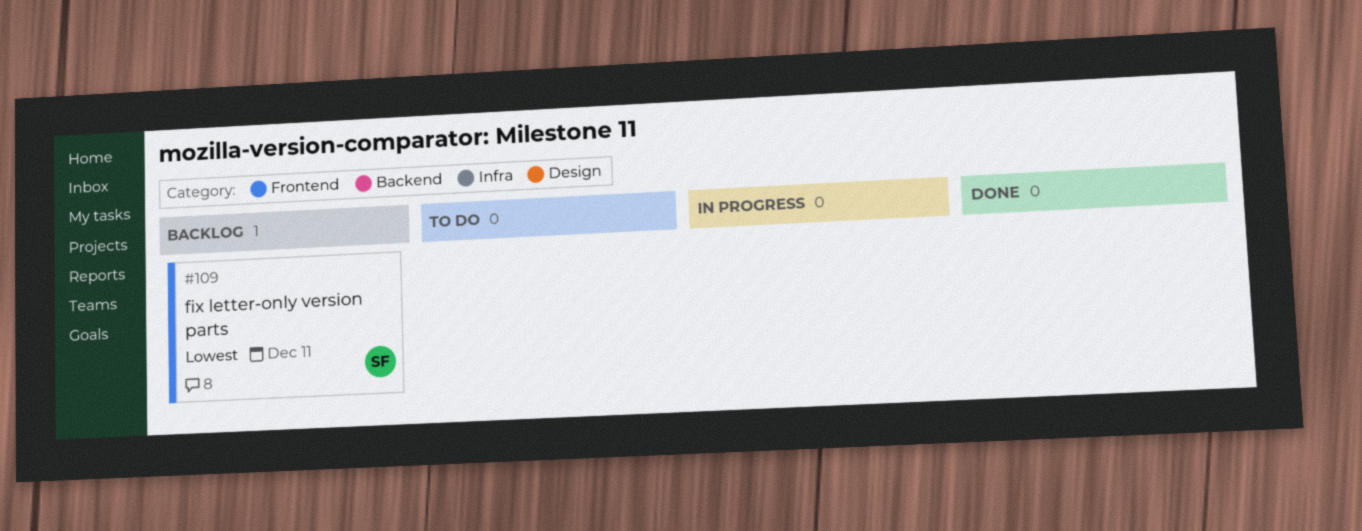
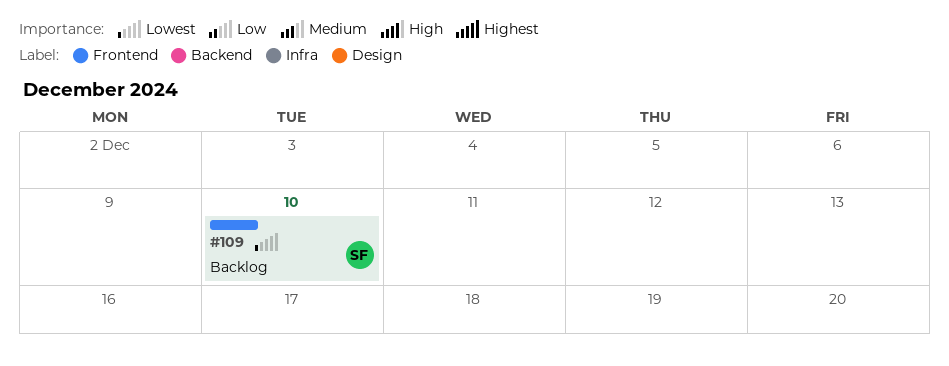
#109, due: Dec 11 -> Dec 10

